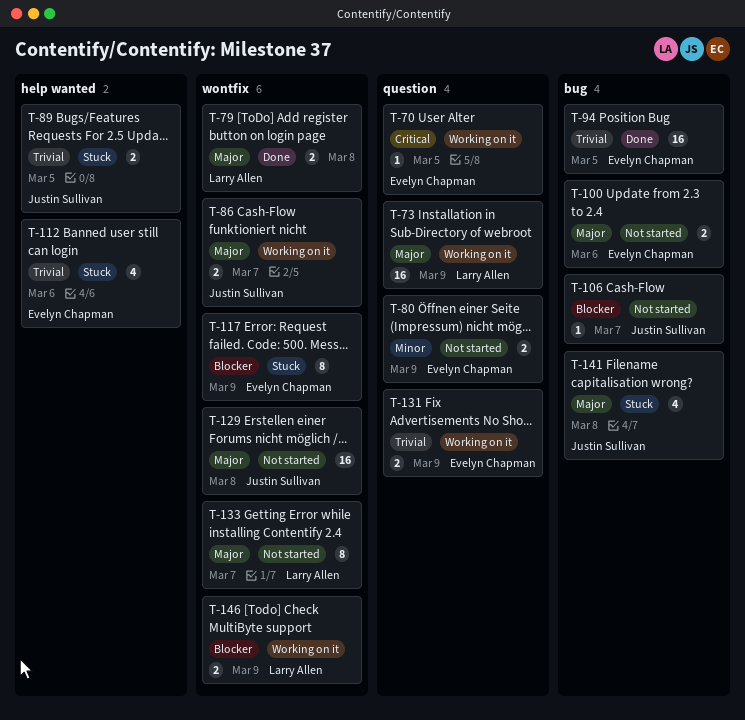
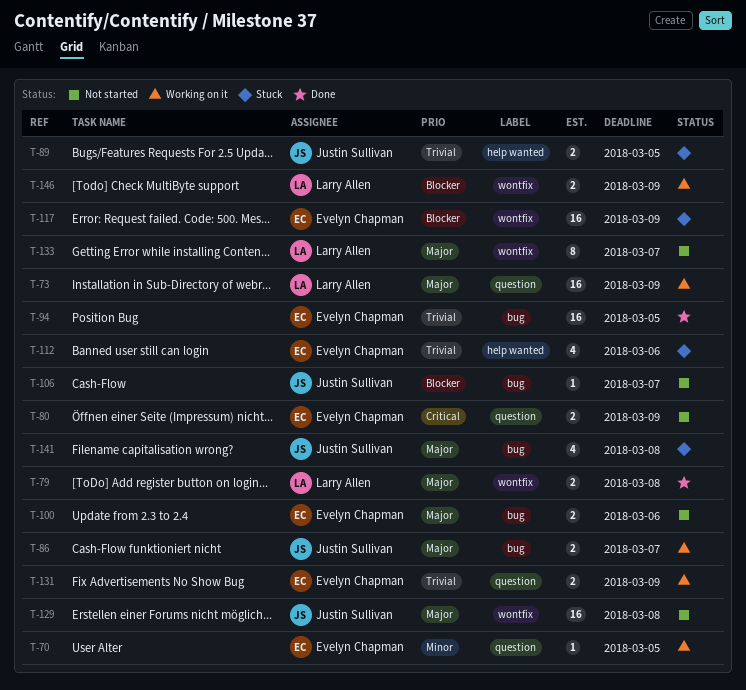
T-70, priority: Critical -> Minor
T-80, priority: Minor -> Critical
T-86, label: wontfix -> bug
T-117, estimate: 8 -> 16

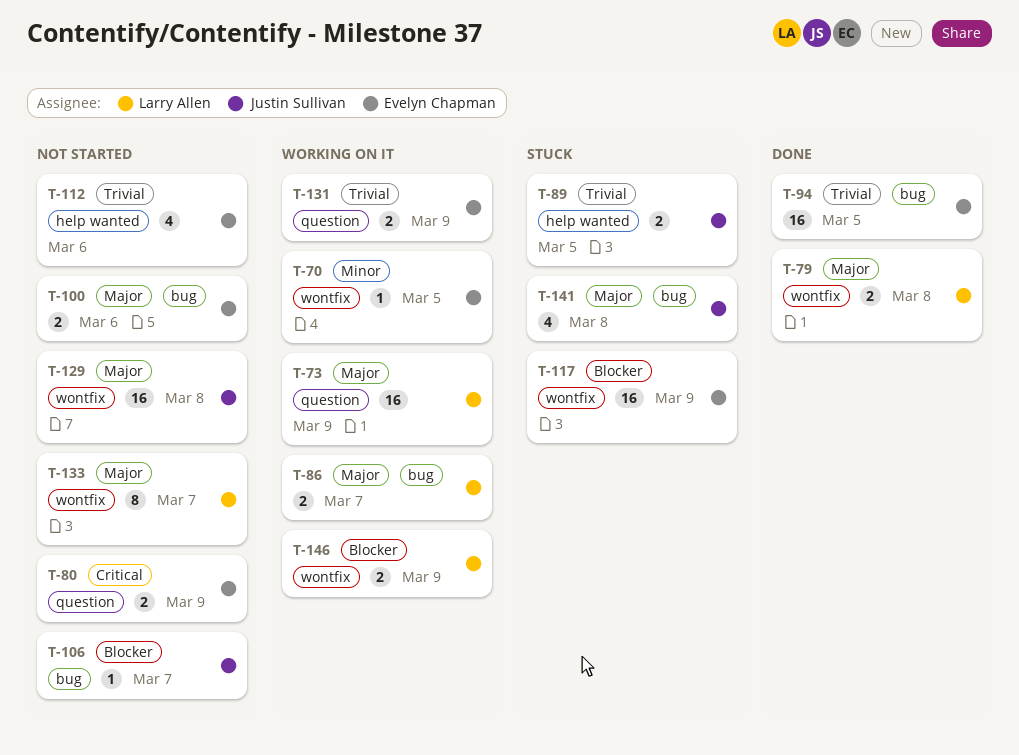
T-70, label: question -> wontfix
T-86, owner: Justin Sullivan -> Larry Allen
T-112, status: Stuck -> Not started

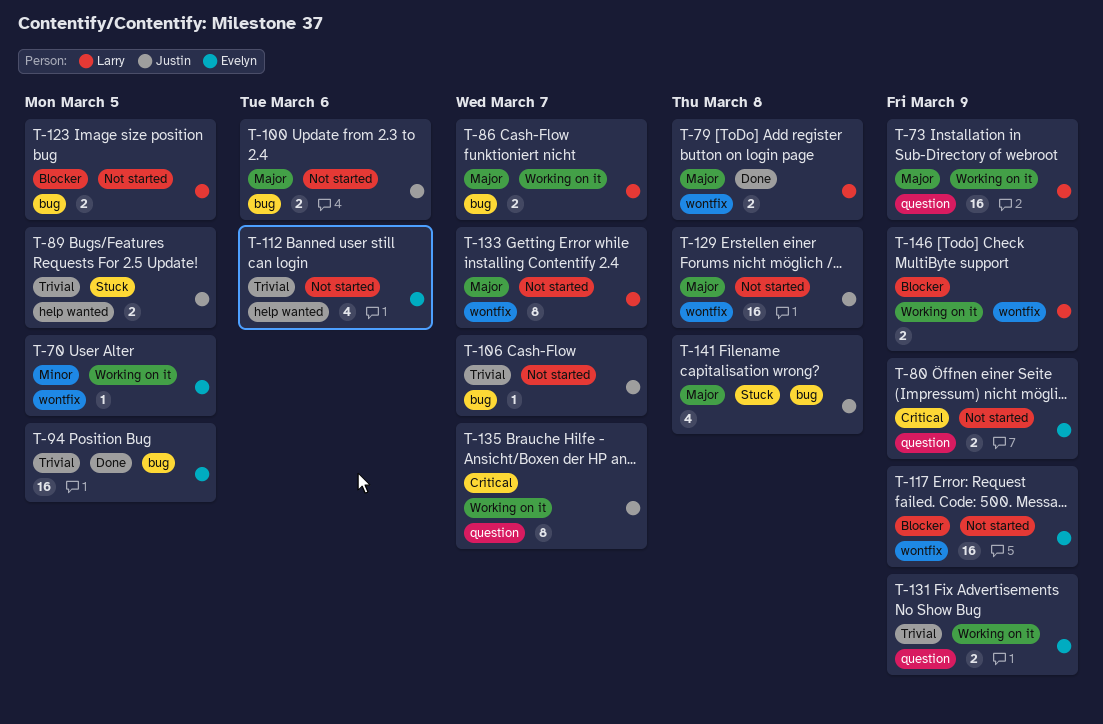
T-100, owner: Evelyn Chapman -> Justin Sullivan
T-106, priority: Blocker -> Trivial
T-117, status: Stuck -> Not started
T-123: none -> present
T-135: none -> present

